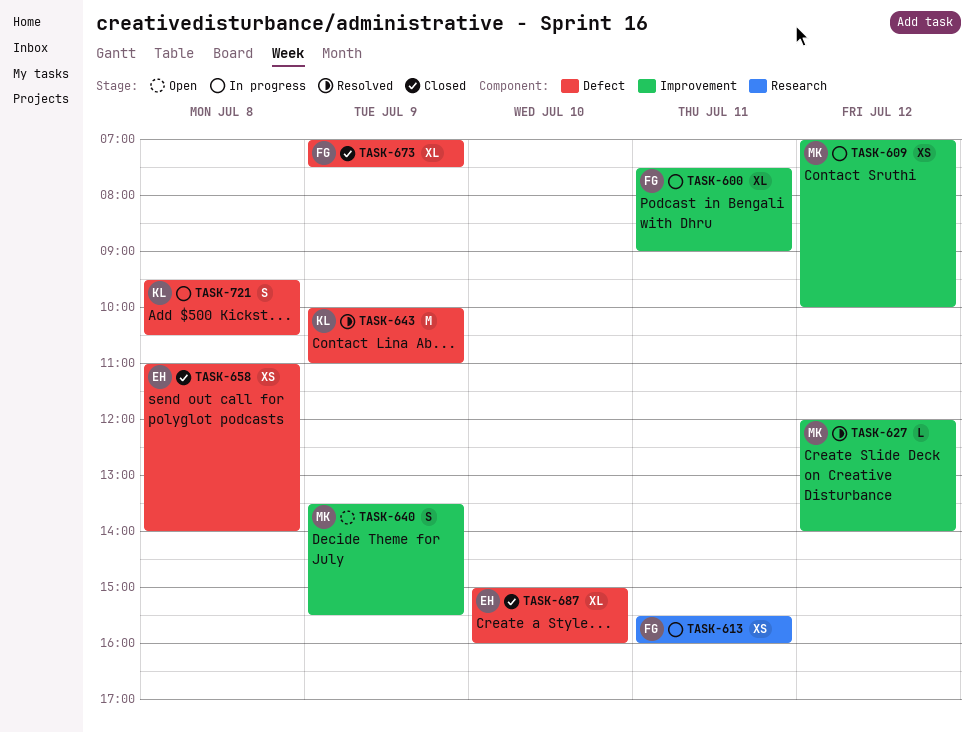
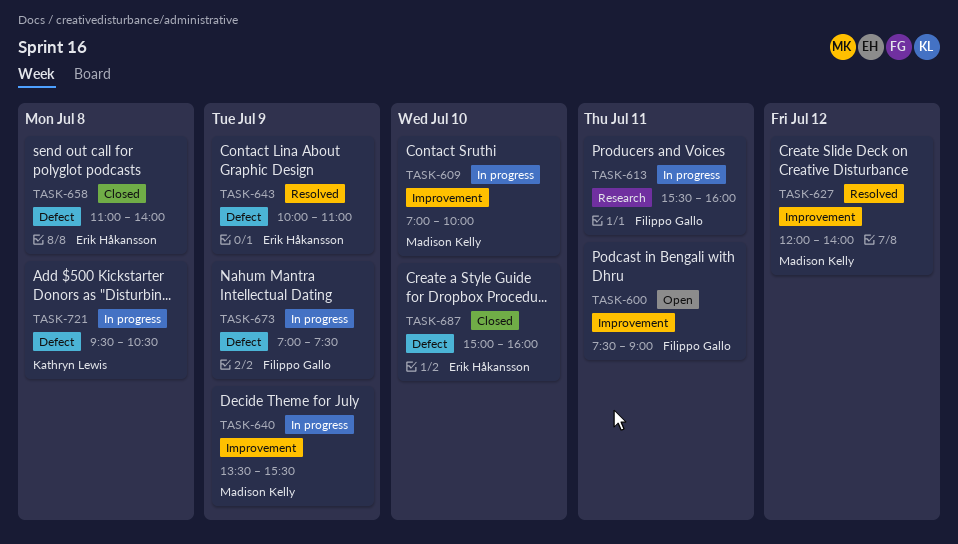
TASK-600, status: In progress -> Open
TASK-609, day: Jul 12 -> Jul 10
TASK-640, status: Open -> In progress
TASK-643, owner: Kathryn Lewis -> Erik Håkansson
TASK-673, status: Closed -> In progress

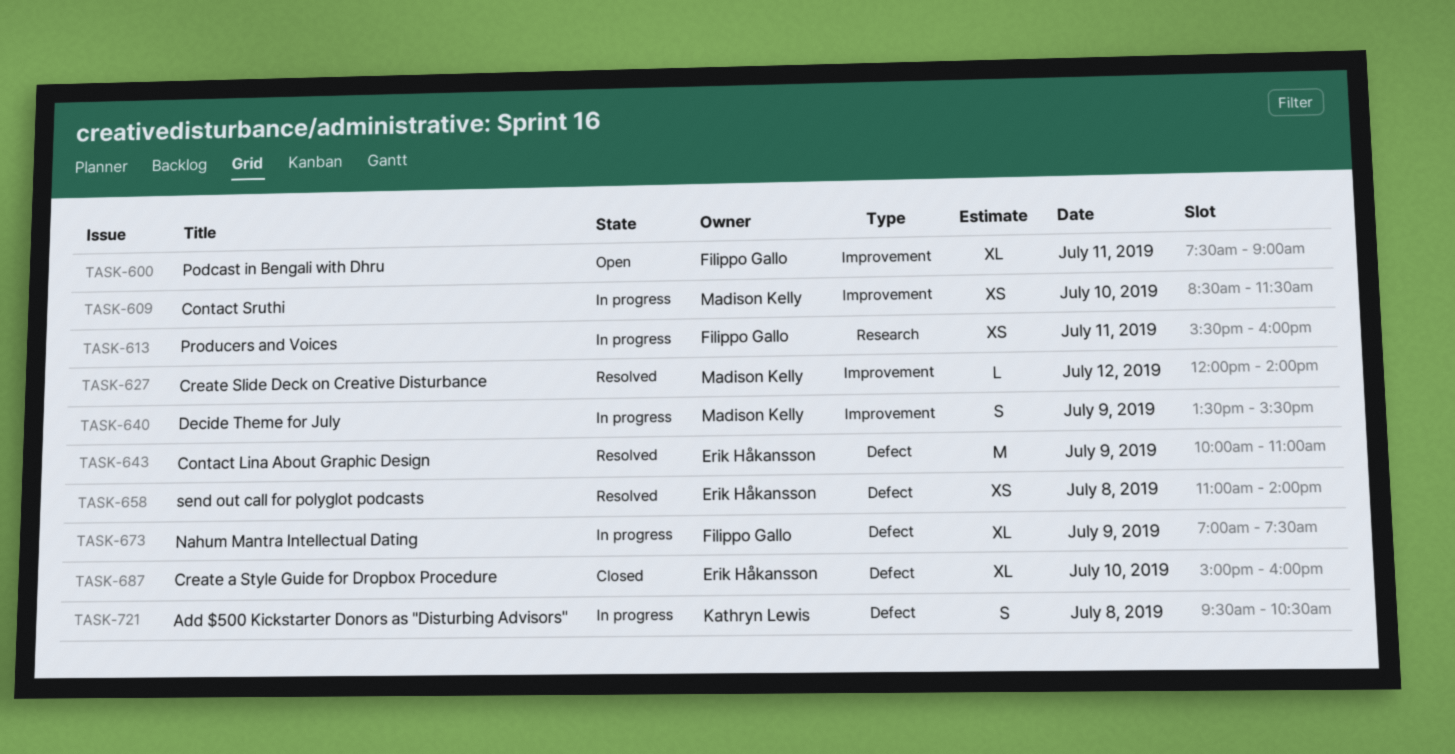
TASK-609, begins: 07:00 -> 08:30
TASK-609, ends: 10:00 -> 11:30
TASK-658, status: Closed -> Resolved

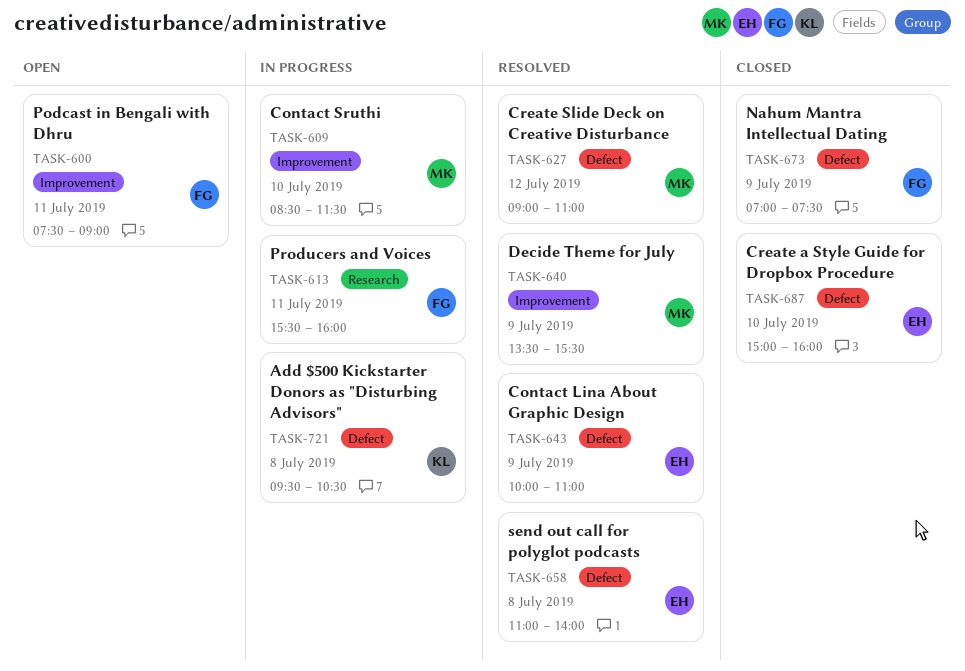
TASK-627, label: Improvement -> Defect
TASK-627, begins: 12:00 -> 09:00
TASK-627, ends: 14:00 -> 11:00
TASK-640, status: In progress -> Resolved
TASK-673, status: In progress -> Closed

